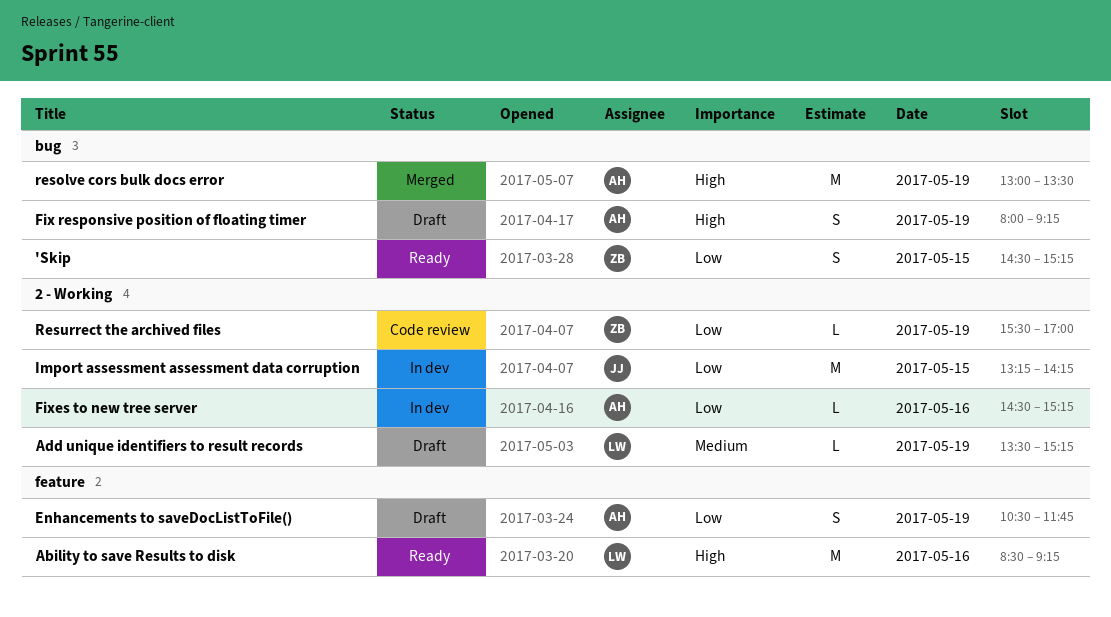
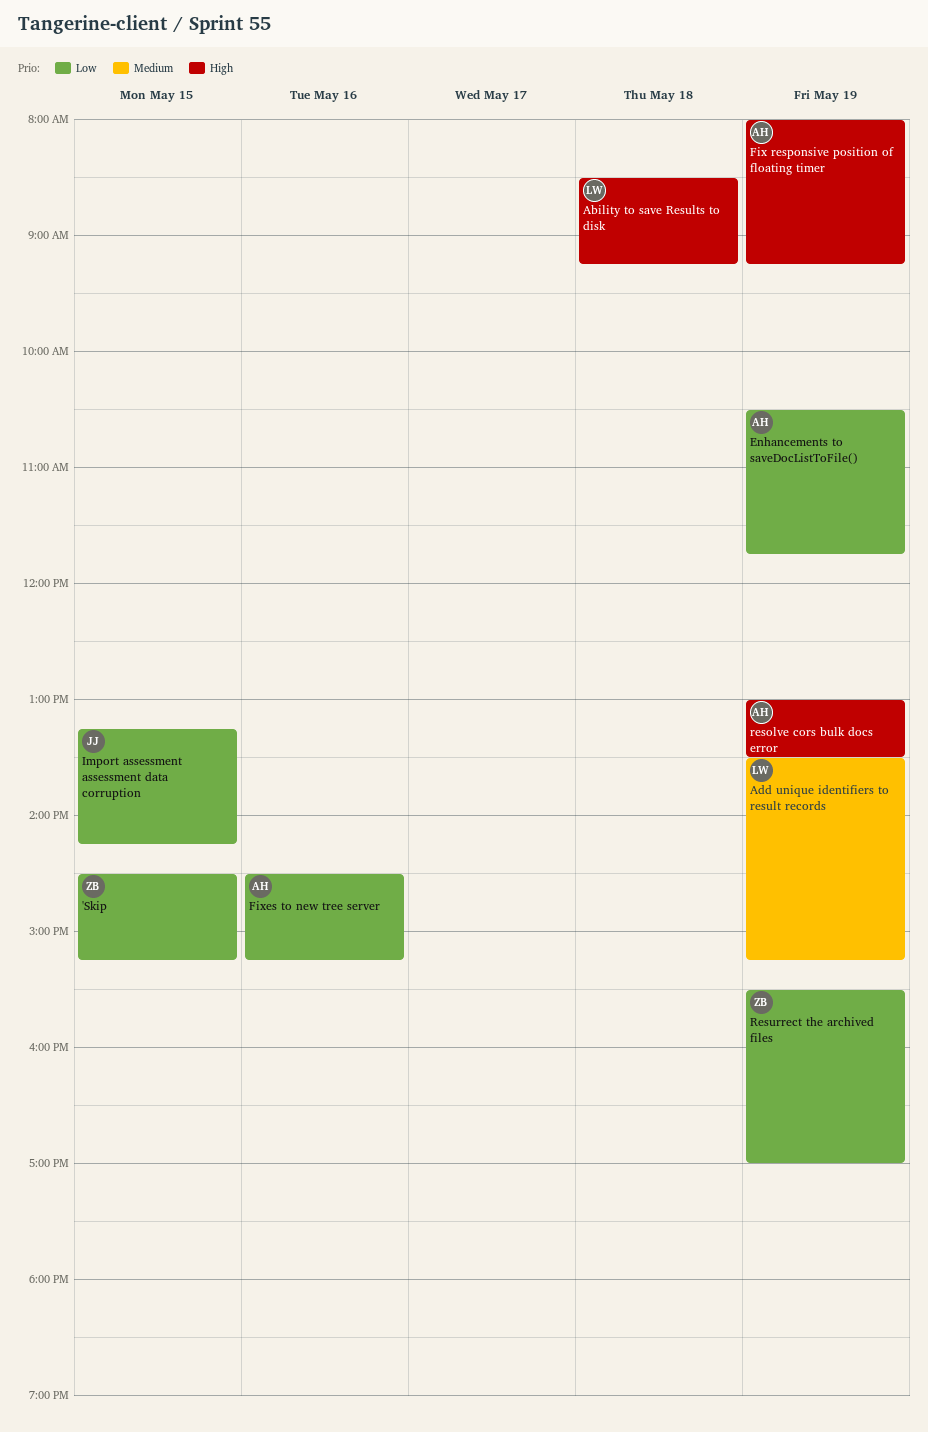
Ability to save Results to disk, day: May 16 -> May 18

